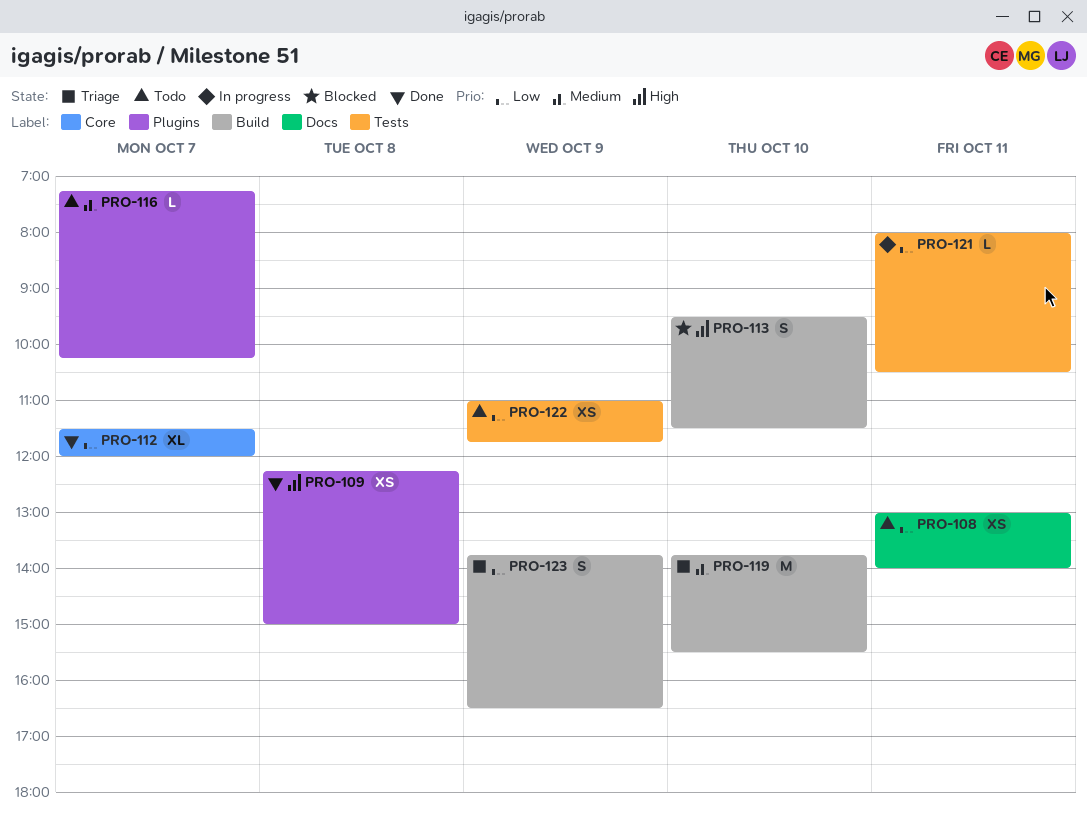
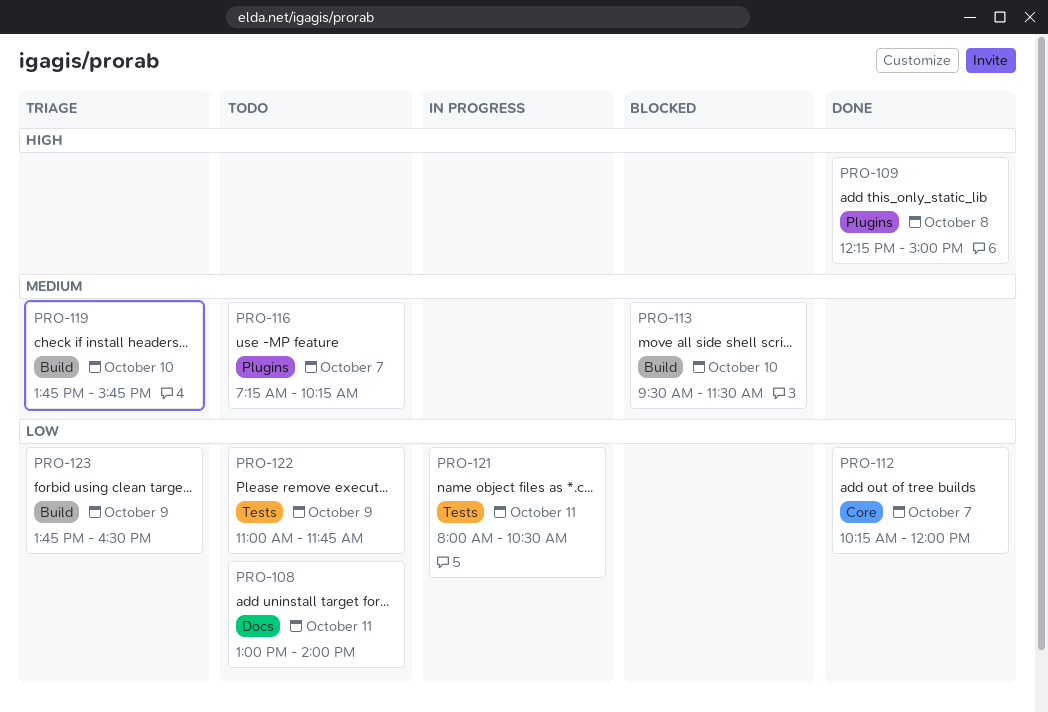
PRO-112, begins: 11:30 -> 10:15
PRO-113, priority: High -> Medium
PRO-119, ends: 15:30 -> 15:45

